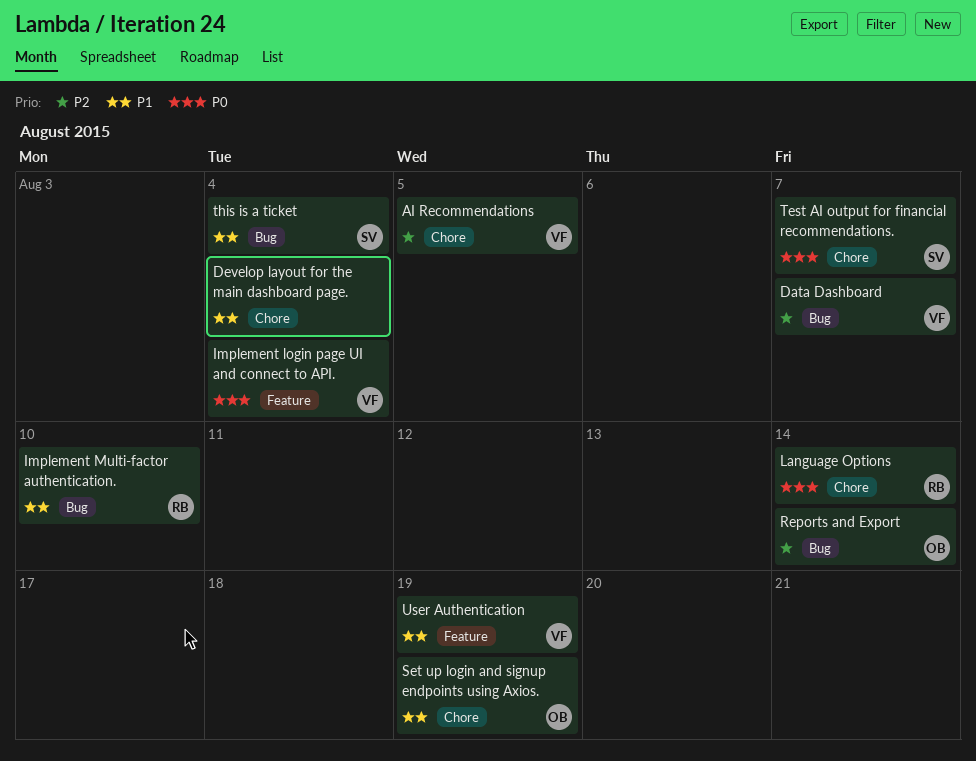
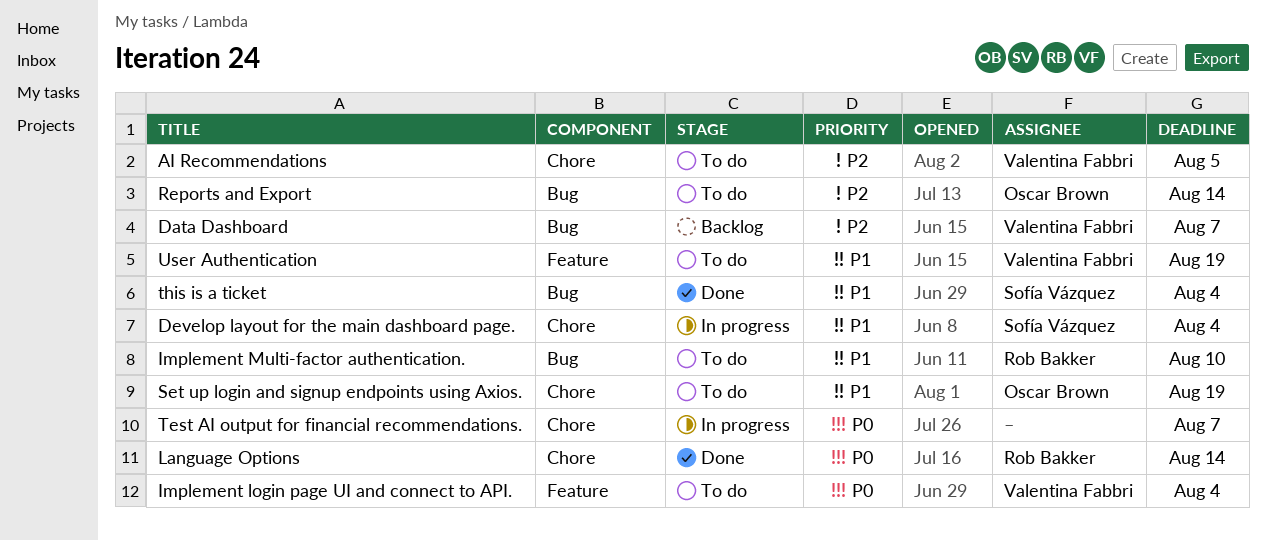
Develop layout for the main dashboard page., owner: none -> Sofía Vázquez
Test AI output for financial recommendations., owner: Sofía Vázquez -> none

